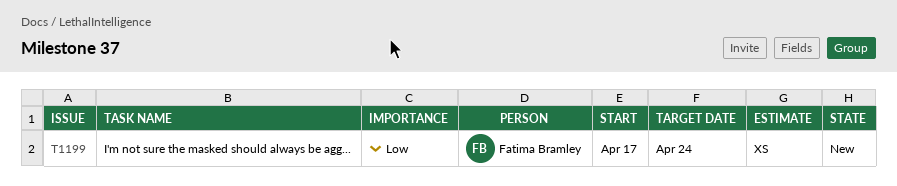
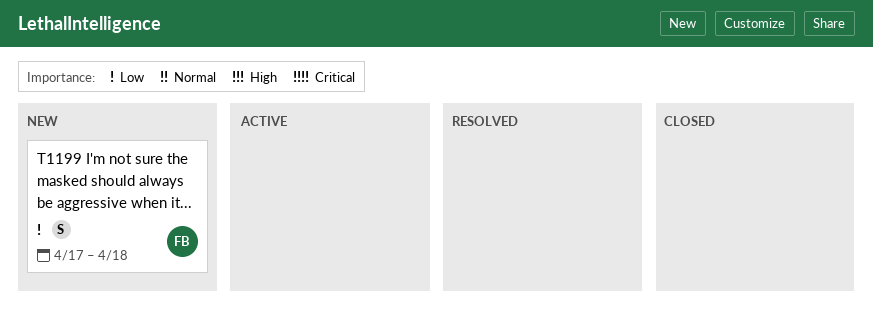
T1199, estimate: XS -> S
T1199, due: Apr 24 -> Apr 18

